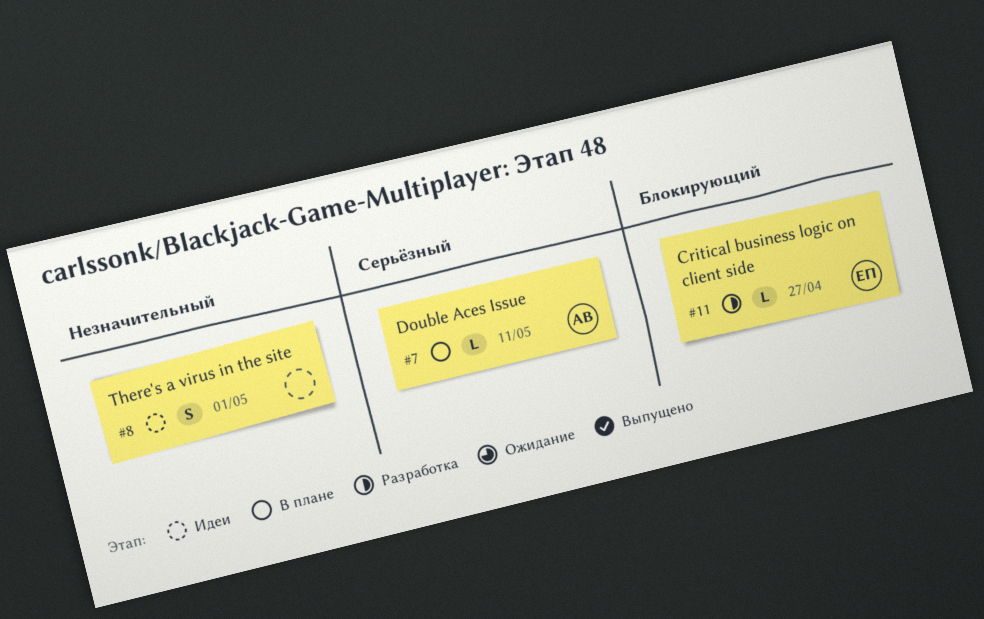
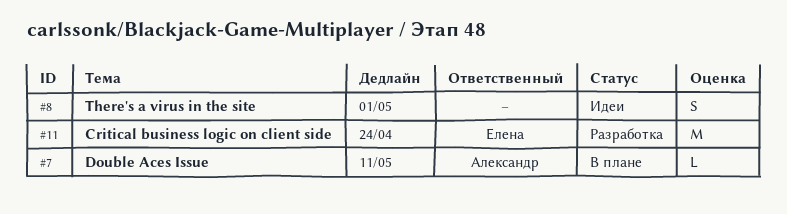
#11, estimate: L -> M
#11, due: Apr 27 -> Apr 24

